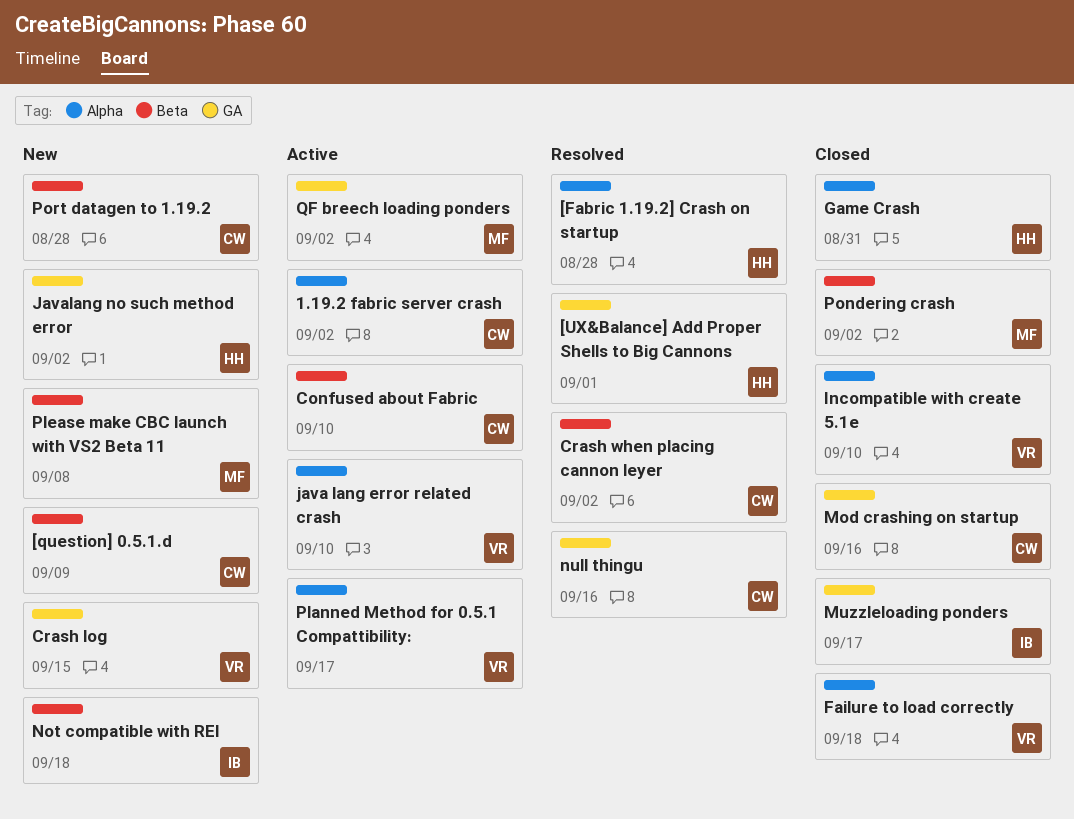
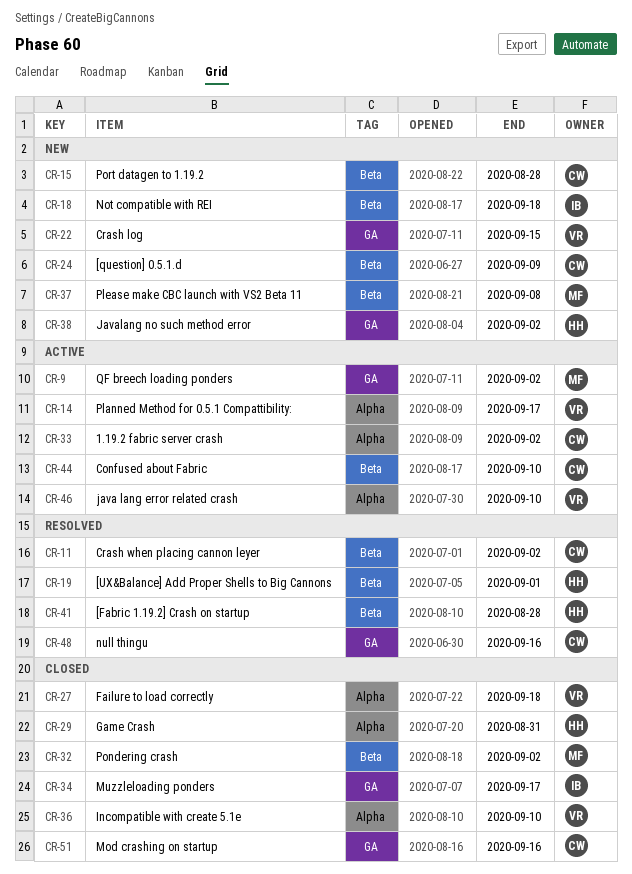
[Fabric 1.19.2] Crash on startup, label: Alpha -> Beta
[UX&Balance] Add Proper Shells to Big Cannons, label: GA -> Beta

